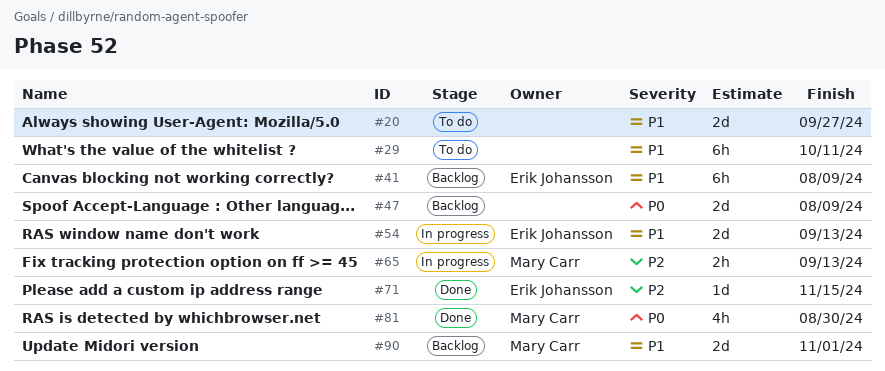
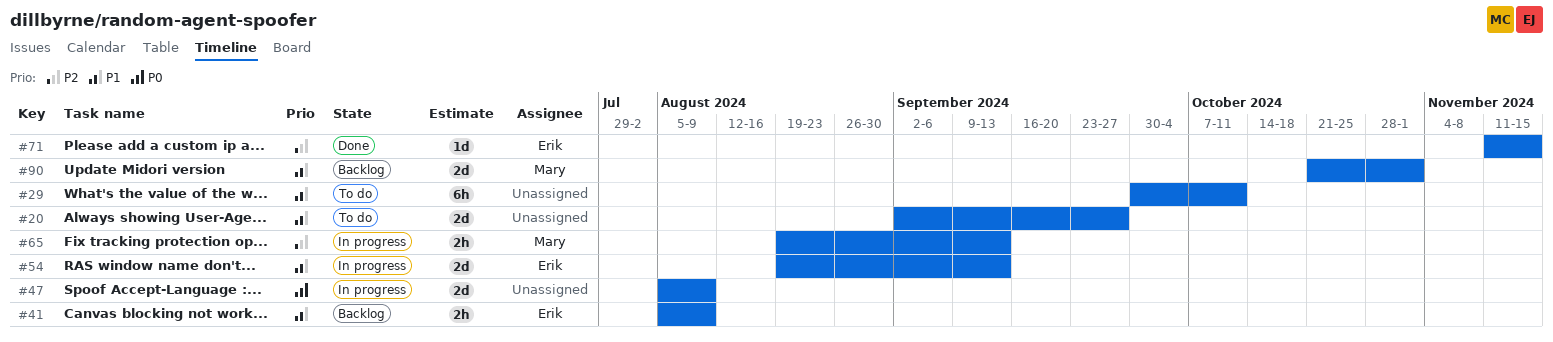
#41, estimate: 6h -> 2h
#47, status: Backlog -> In progress
#81: present -> none

